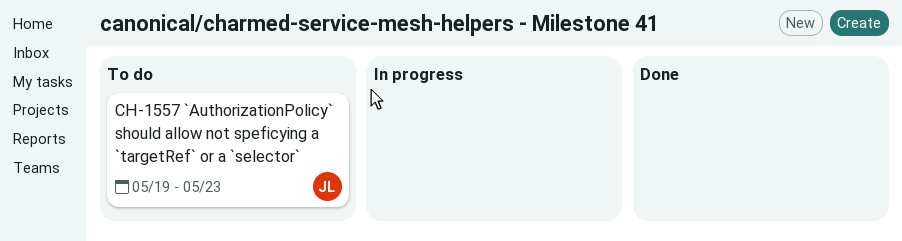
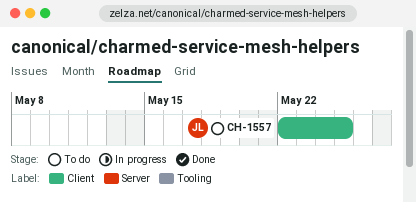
CH-1557, start: May 19 -> May 22
CH-1557, due: May 23 -> May 25

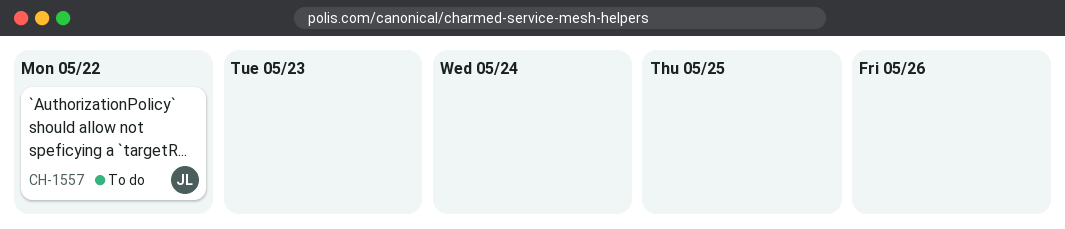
CH-1557, due: May 25 -> May 22

